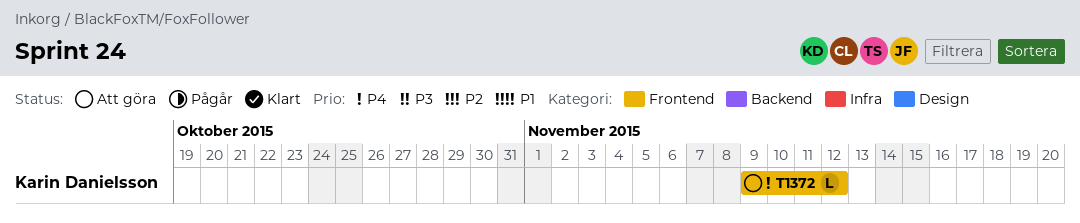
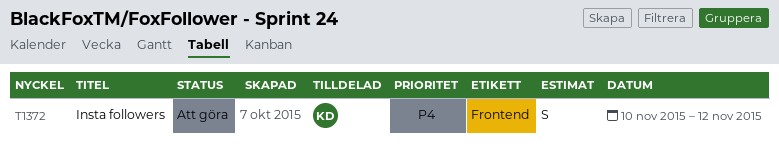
T1372, estimate: L -> S
T1372, start: Nov 9 -> Nov 10

